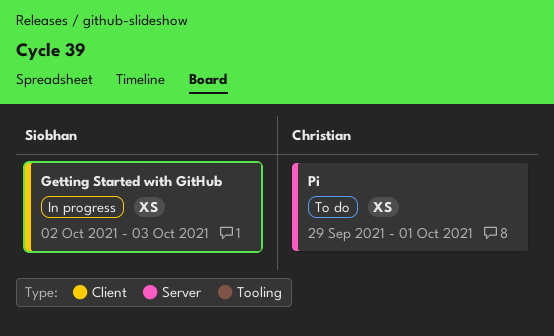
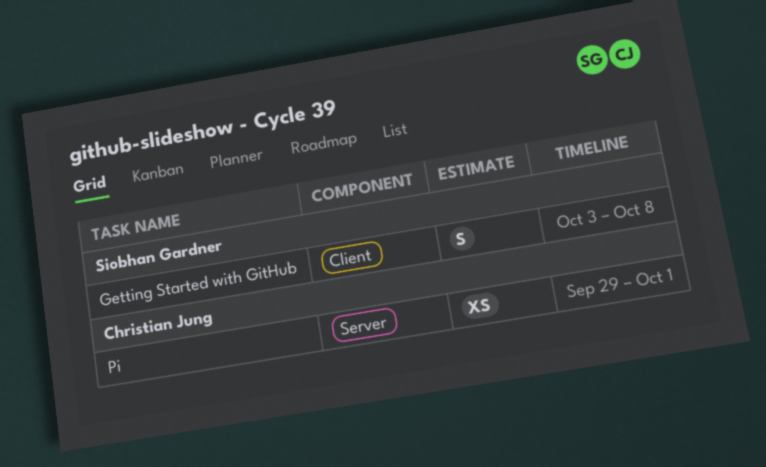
Getting Started with GitHub, estimate: XS -> S
Getting Started with GitHub, start: Oct 2 -> Oct 3
Getting Started with GitHub, due: Oct 3 -> Oct 8

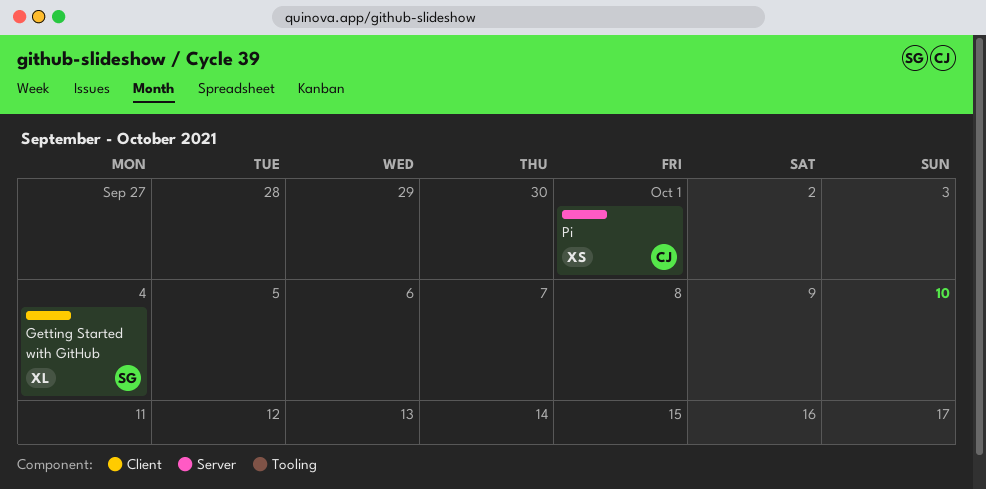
Getting Started with GitHub, estimate: S -> XL
Getting Started with GitHub, due: Oct 8 -> Oct 4

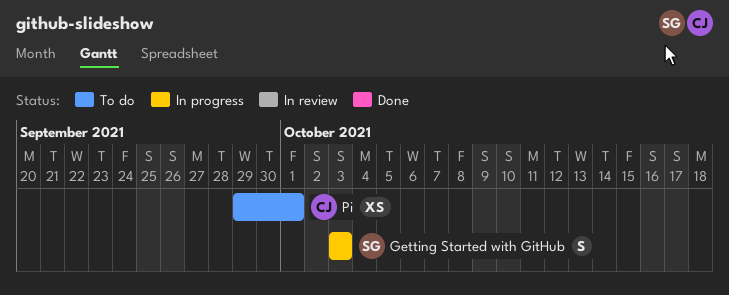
Getting Started with GitHub, estimate: XL -> S
Getting Started with GitHub, due: Oct 4 -> Oct 3

